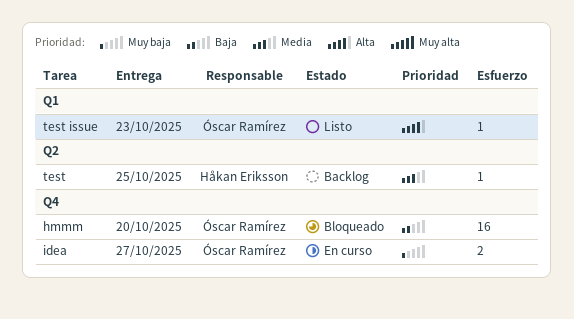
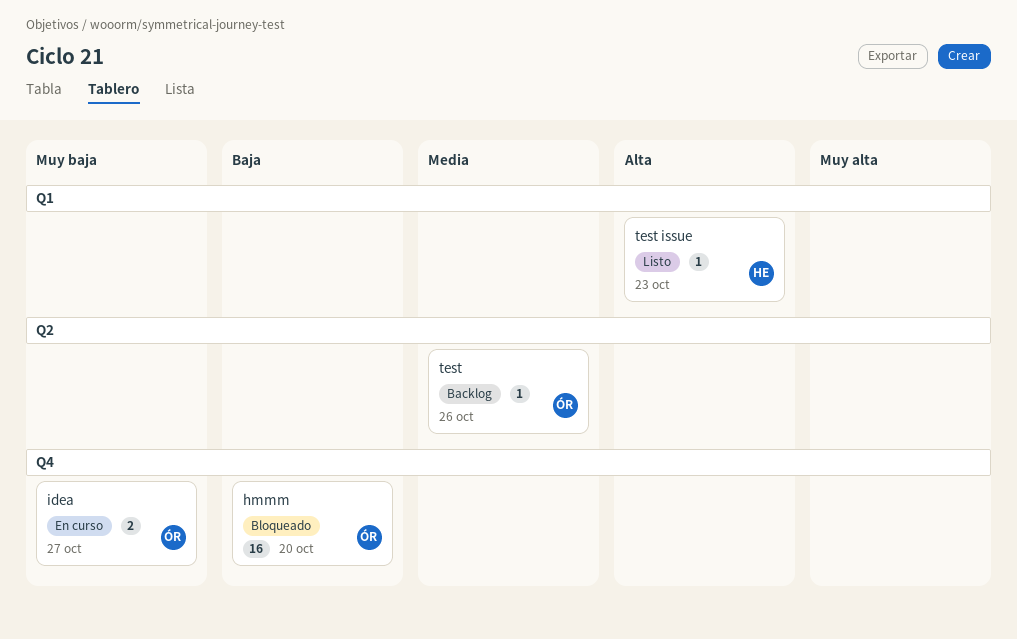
test, owner: Håkan Eriksson -> Óscar Ramírez
test, due: Oct 25 -> Oct 26
test issue, owner: Óscar Ramírez -> Håkan Eriksson

